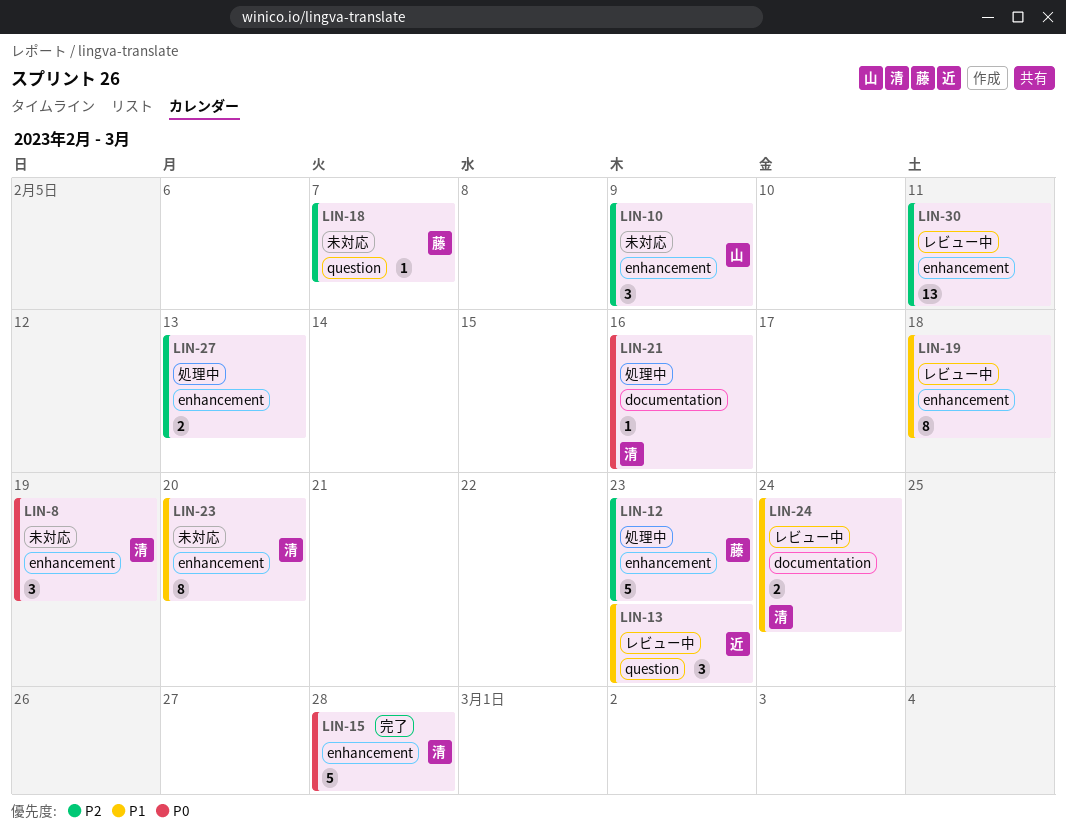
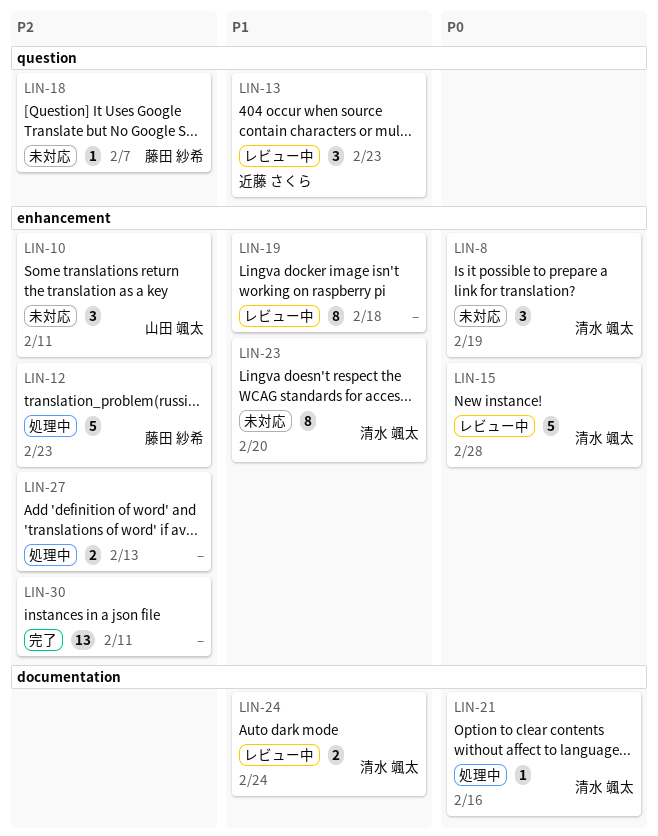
LIN-10, due: Feb 9 -> Feb 11
LIN-15, status: 完了 -> レビュー中
LIN-30, status: レビュー中 -> 完了

